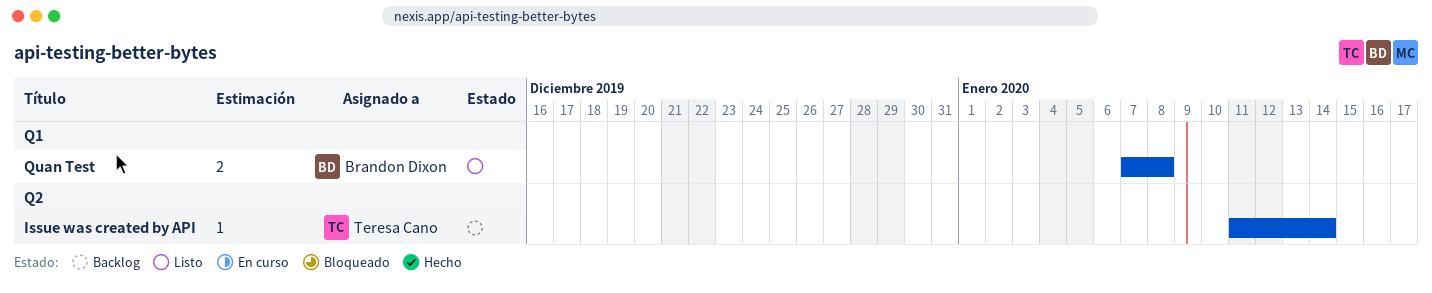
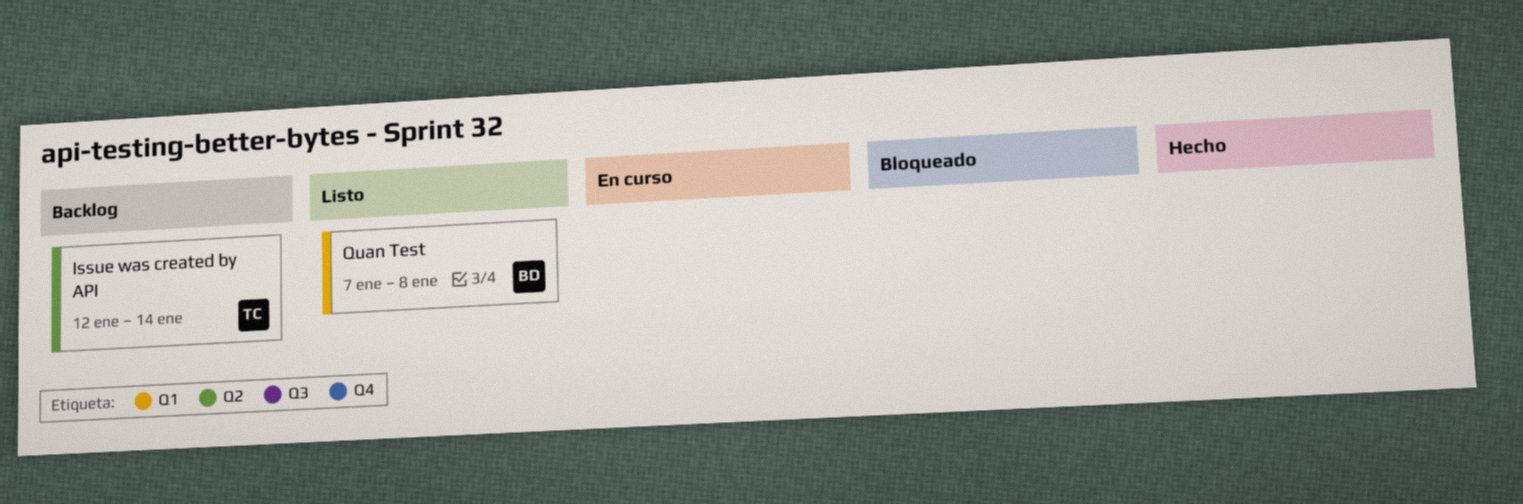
Issue was created by API, start: Jan 11 -> Jan 12

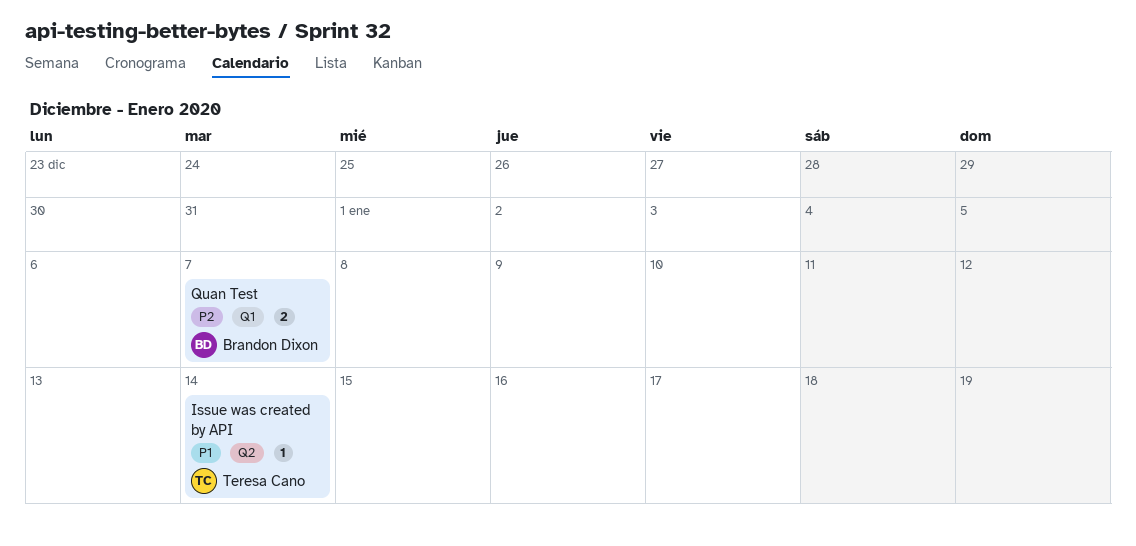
Quan Test, due: Jan 8 -> Jan 7

